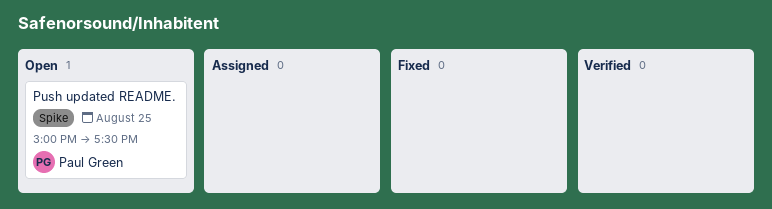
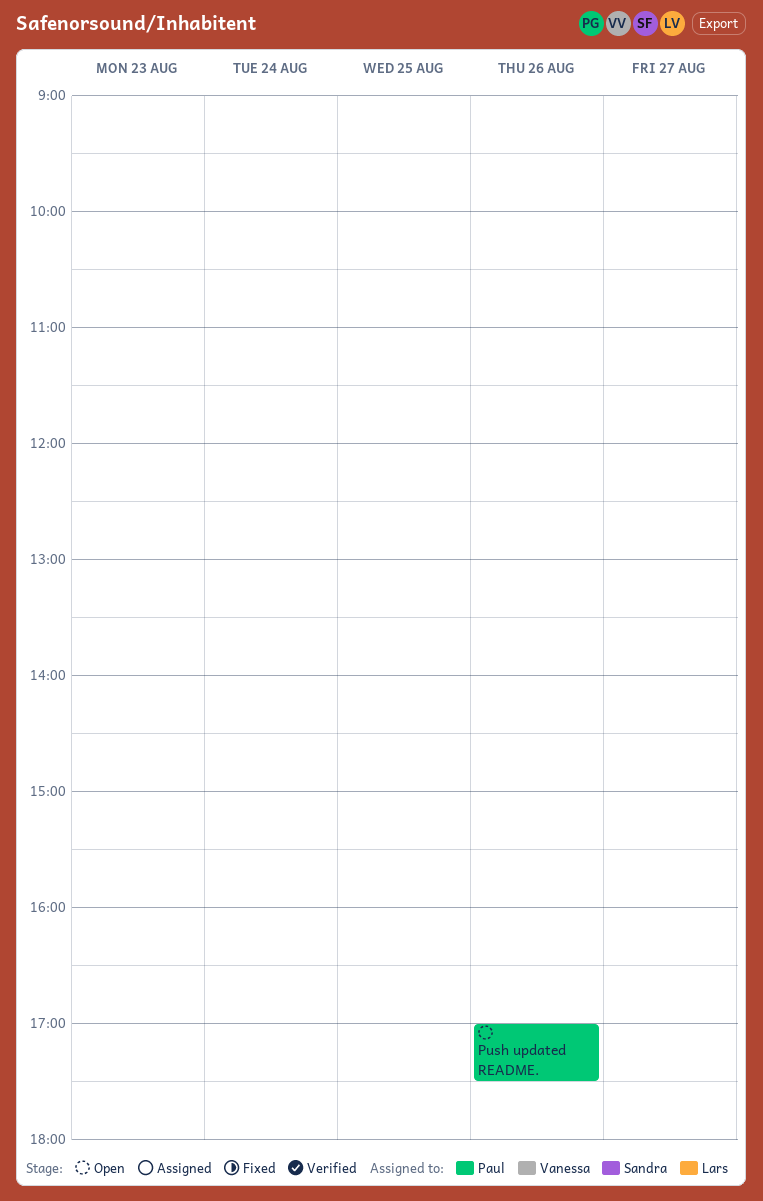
Push updated README., day: Aug 25 -> Aug 26
Push updated README., begins: 15:00 -> 17:00

